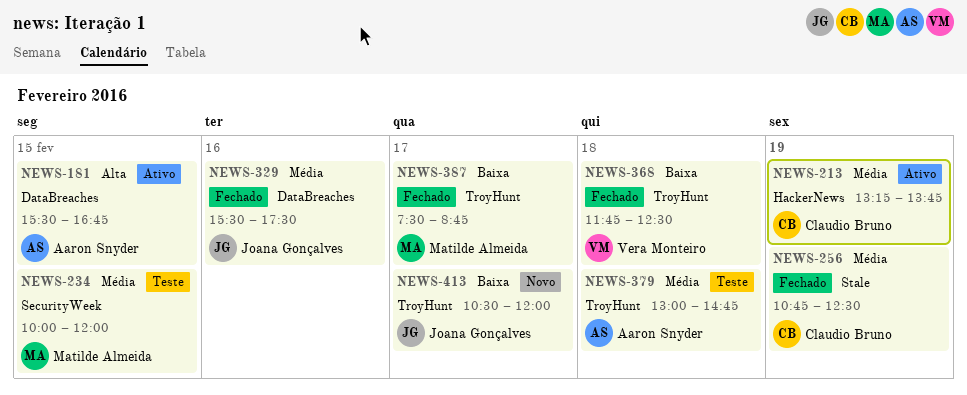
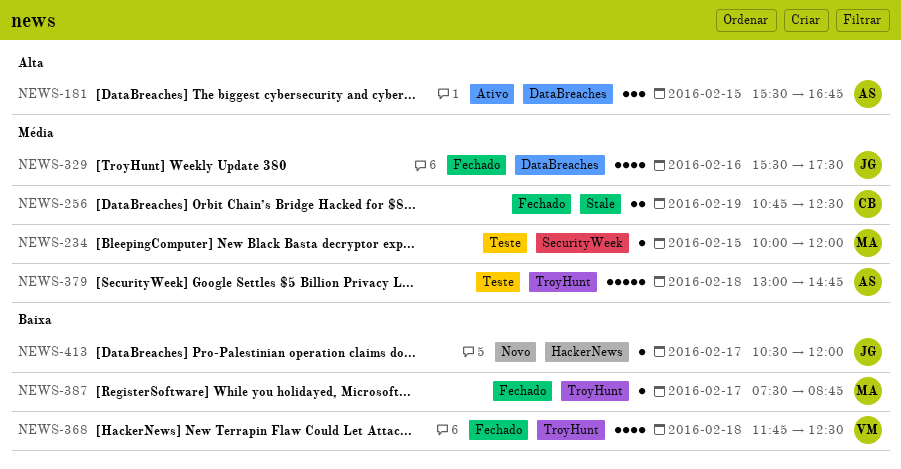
NEWS-213: present -> none
NEWS-413, label: TroyHunt -> HackerNews

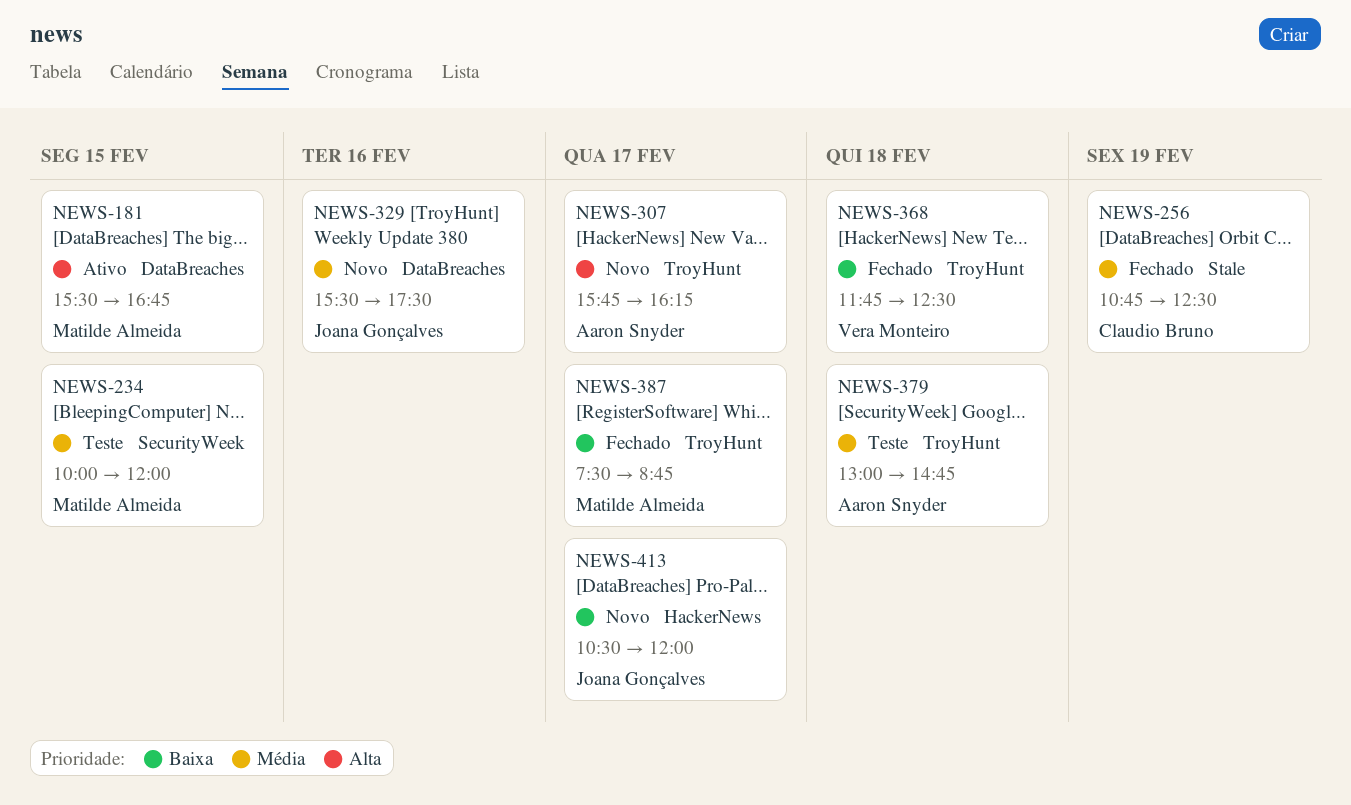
NEWS-181, owner: Aaron Snyder -> Matilde Almeida
NEWS-307: none -> present
NEWS-329, status: Fechado -> Novo

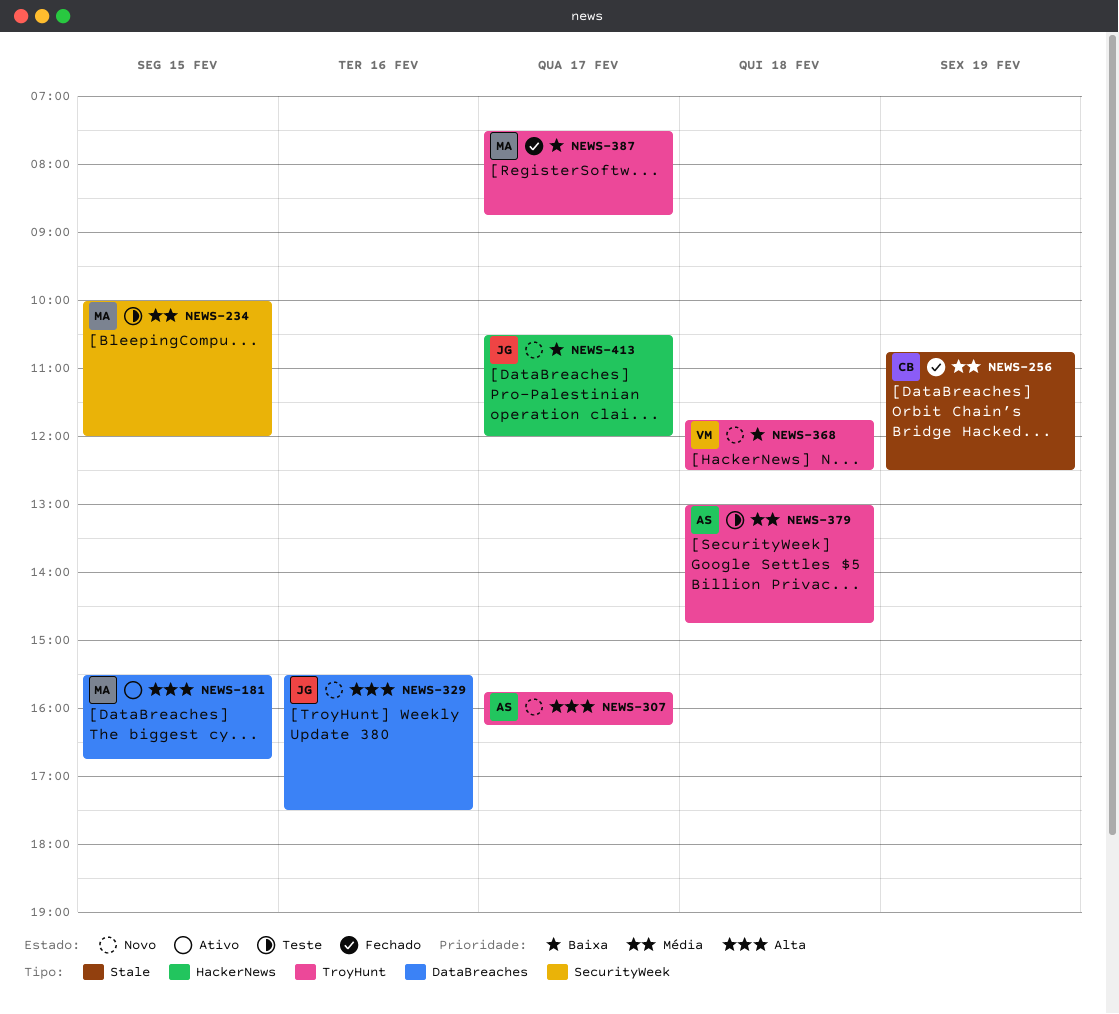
NEWS-329, priority: Média -> Alta
NEWS-368, status: Fechado -> Novo

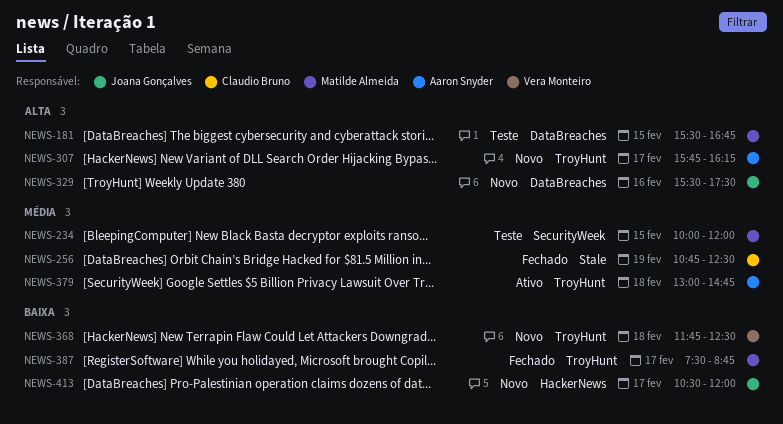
NEWS-181, status: Ativo -> Teste
NEWS-379, status: Teste -> Ativo

